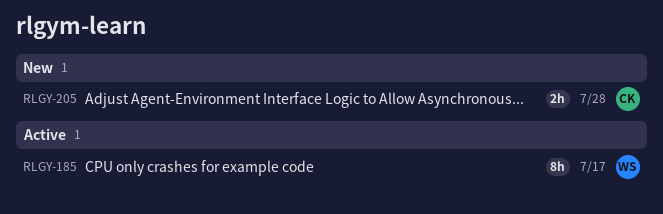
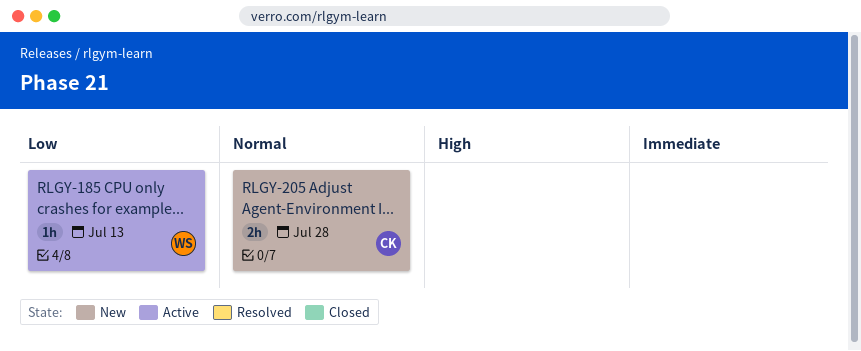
RLGY-185, estimate: 8h -> 1h
RLGY-185, due: Jul 17 -> Jul 13

